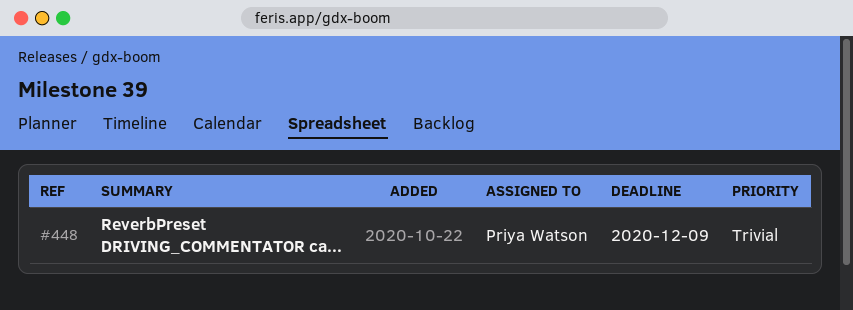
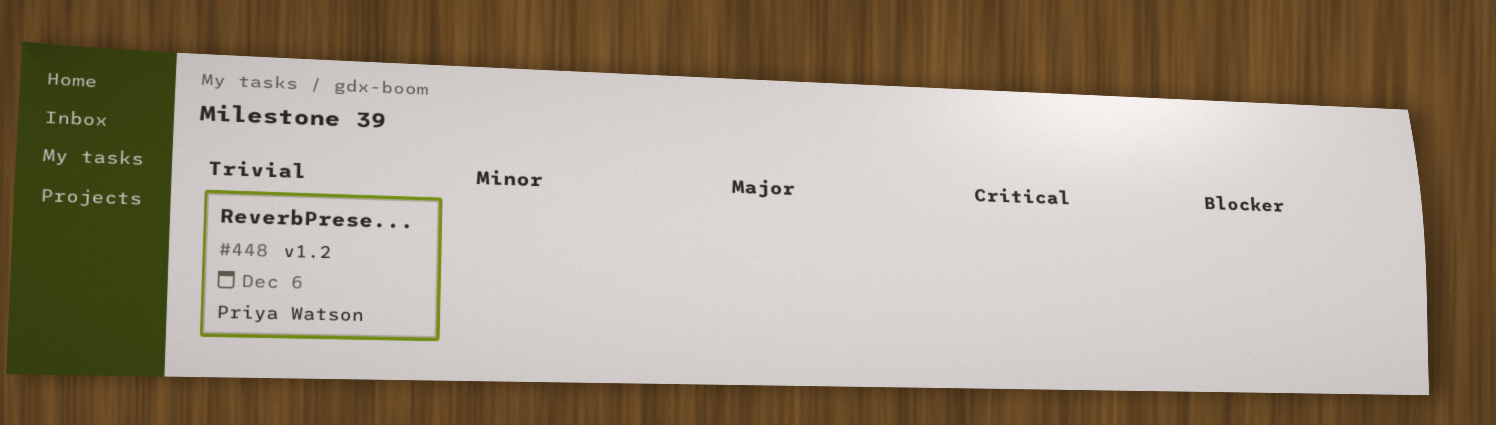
#448, due: Dec 9 -> Dec 6

